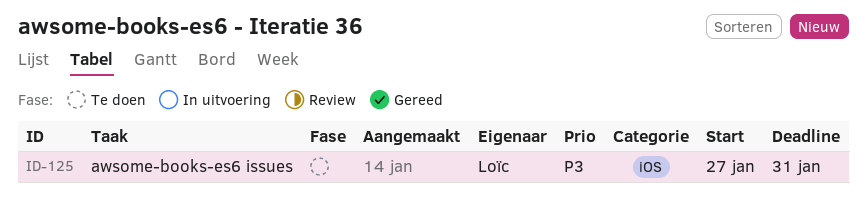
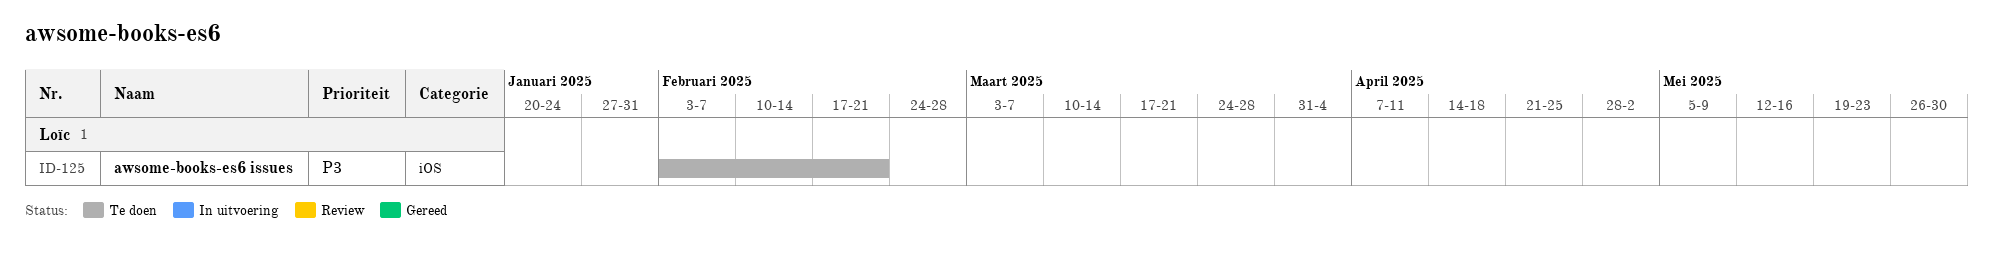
ID-125, start: Jan 27 -> Feb 3
ID-125, due: Jan 31 -> Feb 21

